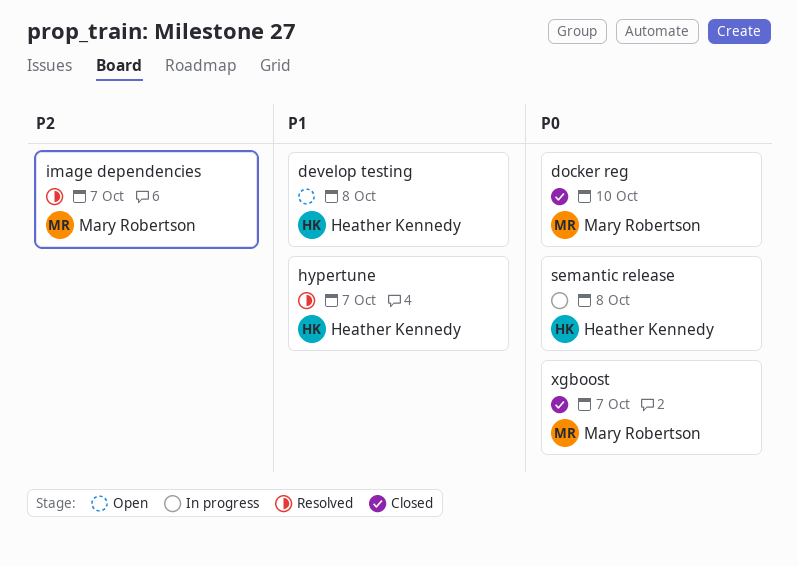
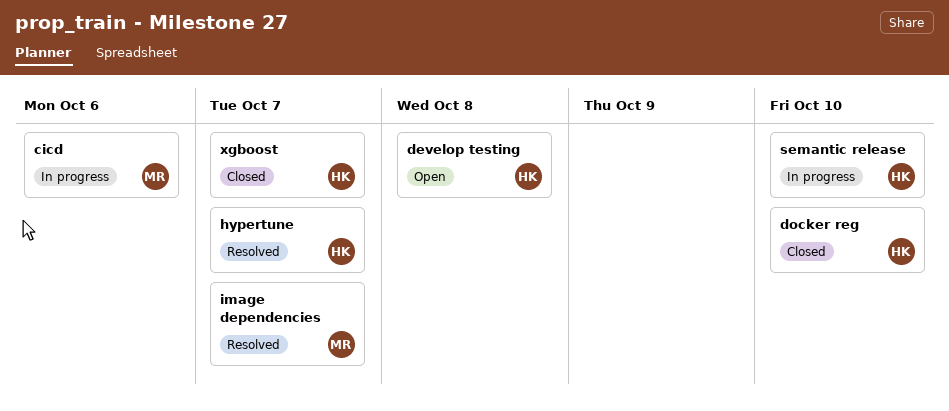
cicd: none -> present
docker reg, owner: Mary Robertson -> Heather Kennedy
semantic release, due: Oct 8 -> Oct 10
xgboost, owner: Mary Robertson -> Heather Kennedy

